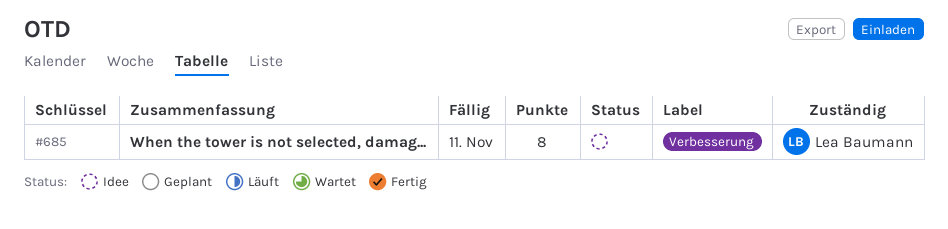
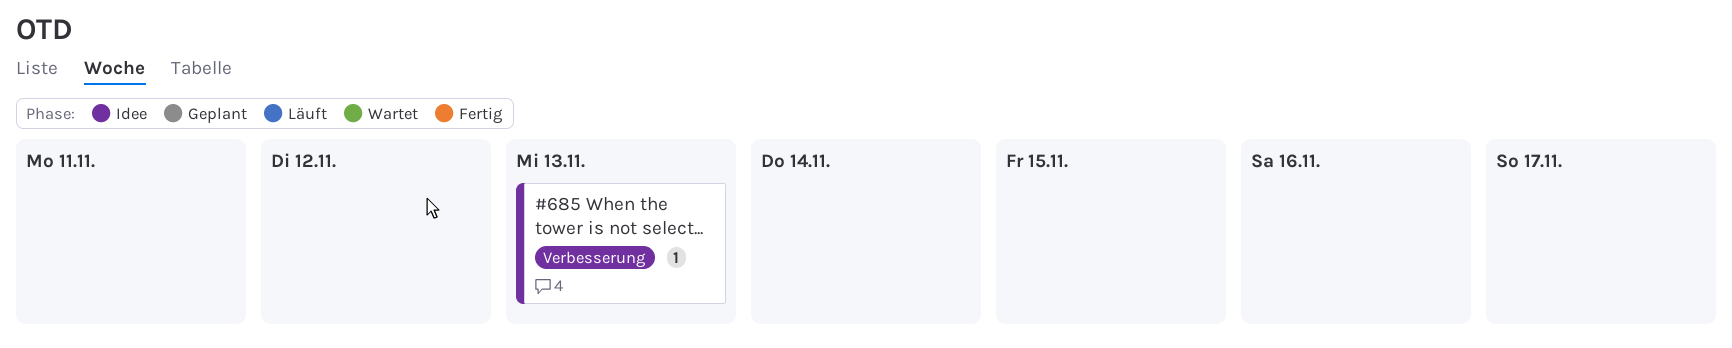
#685, estimate: 8 -> 1
#685, due: Nov 11 -> Nov 13

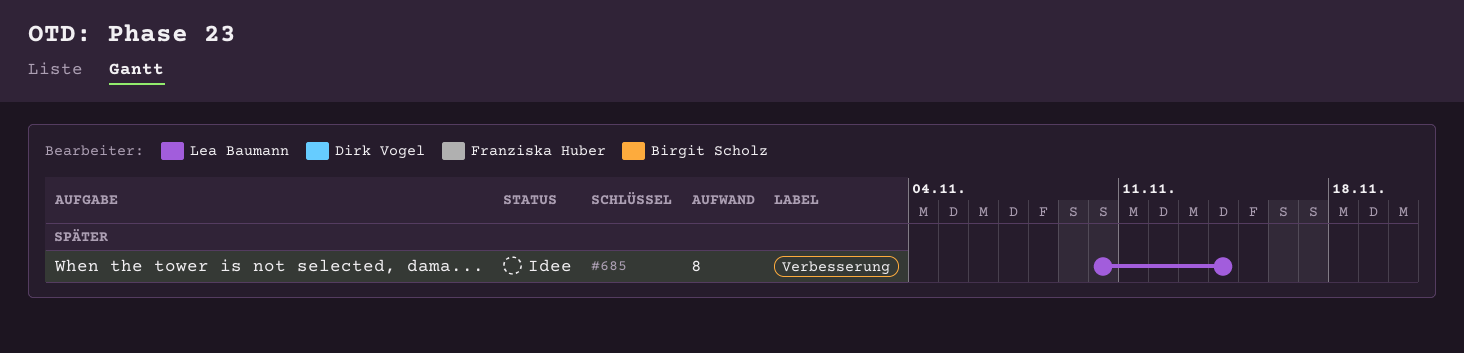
#685, estimate: 1 -> 8
#685, due: Nov 13 -> Nov 14

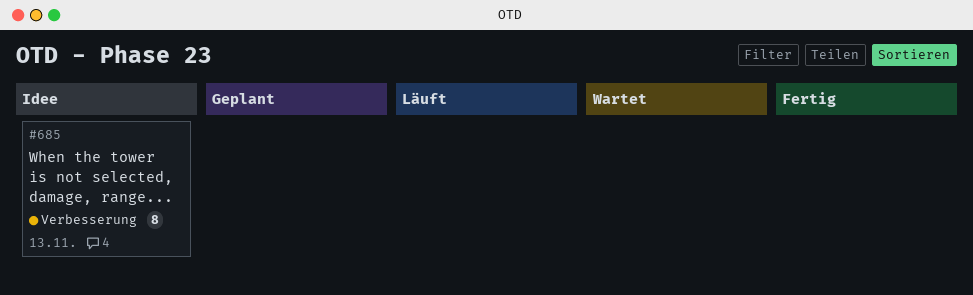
#685, due: Nov 14 -> Nov 13

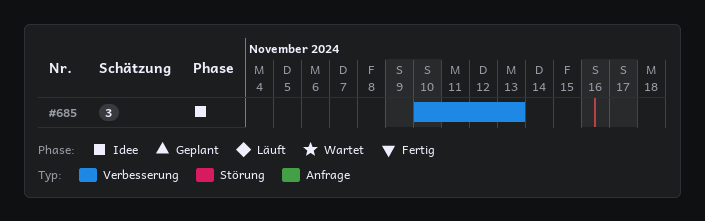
#685, estimate: 8 -> 3

